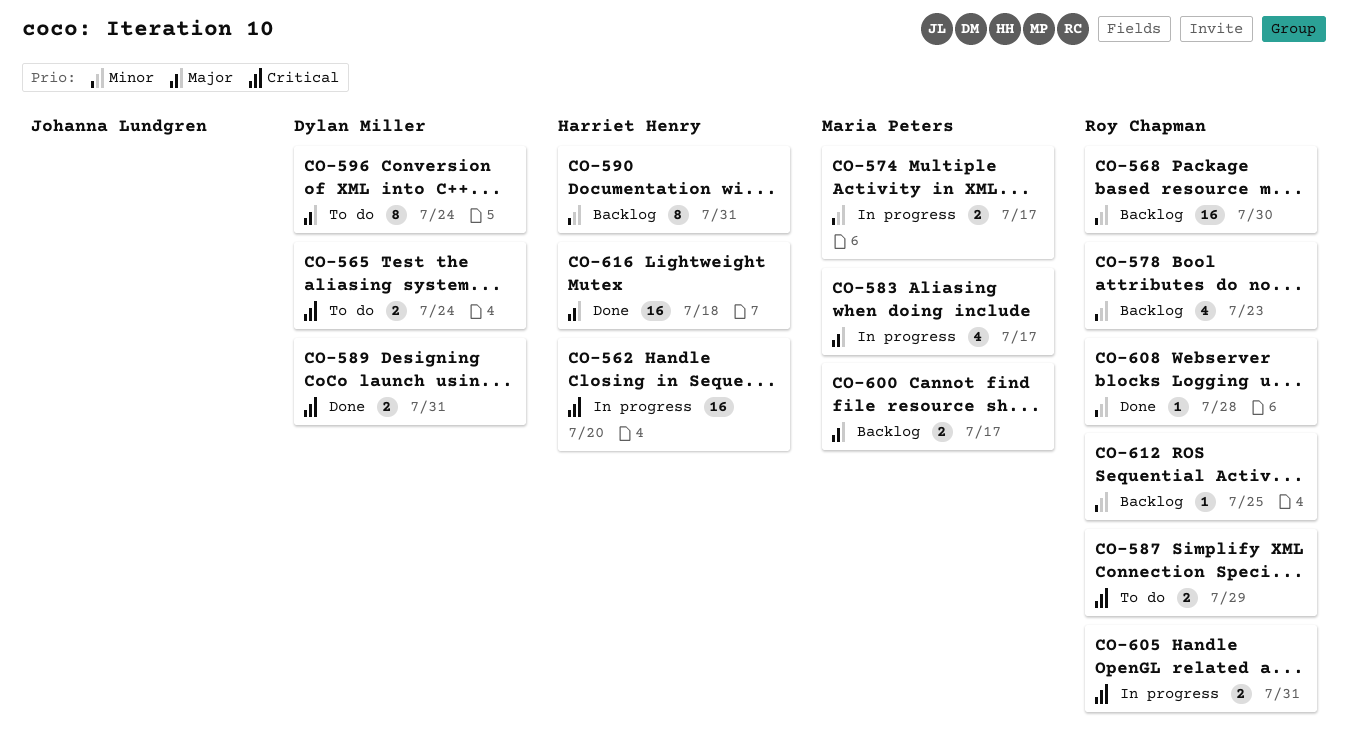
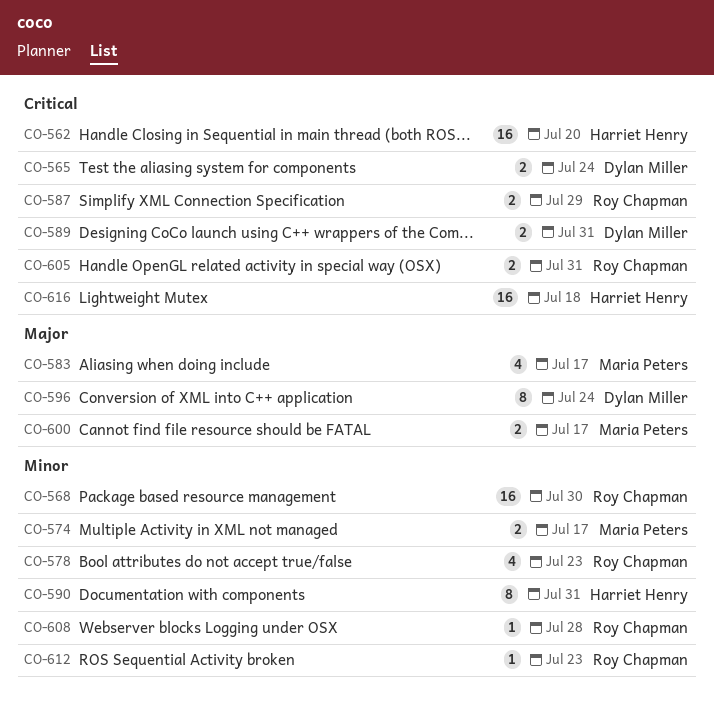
CO-612, due: Jul 25 -> Jul 23
CO-616, priority: Major -> Critical

